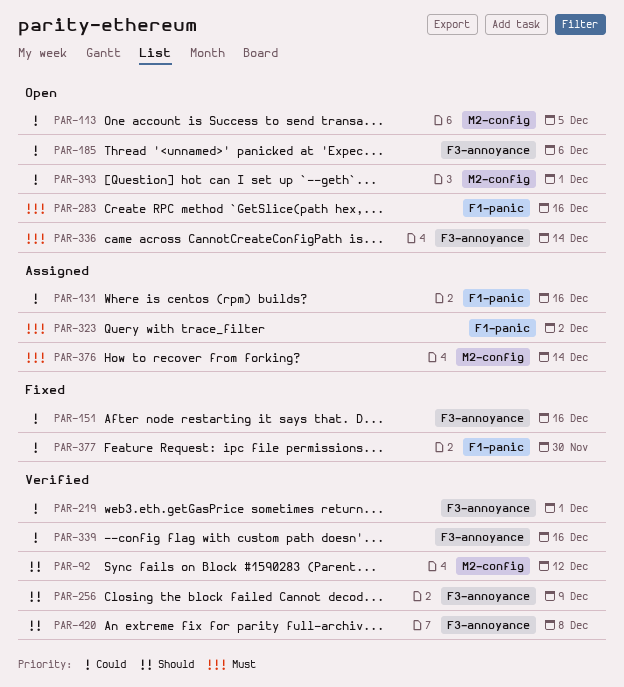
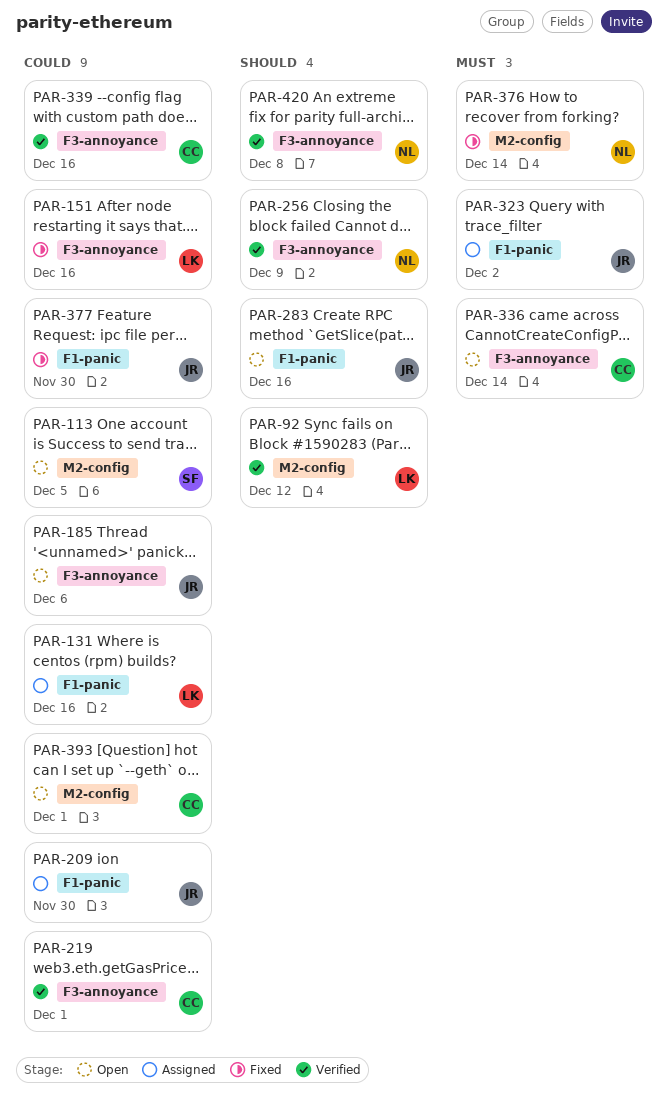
PAR-209: none -> present
PAR-283, priority: Must -> Should
PAR-376, status: Assigned -> Fixed

